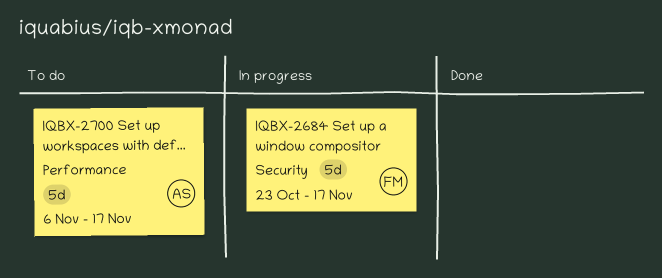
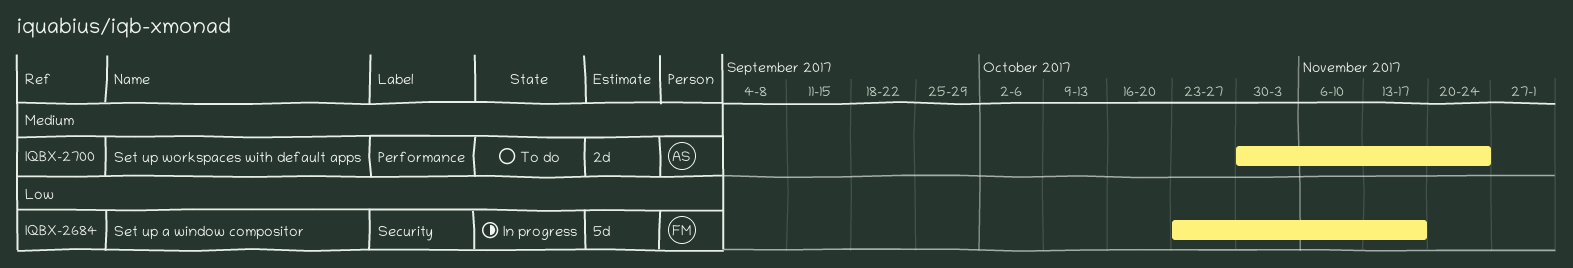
IQBX-2700, estimate: 5d -> 2d
IQBX-2700, start: Nov 6 -> Oct 30
IQBX-2700, due: Nov 17 -> Nov 24

